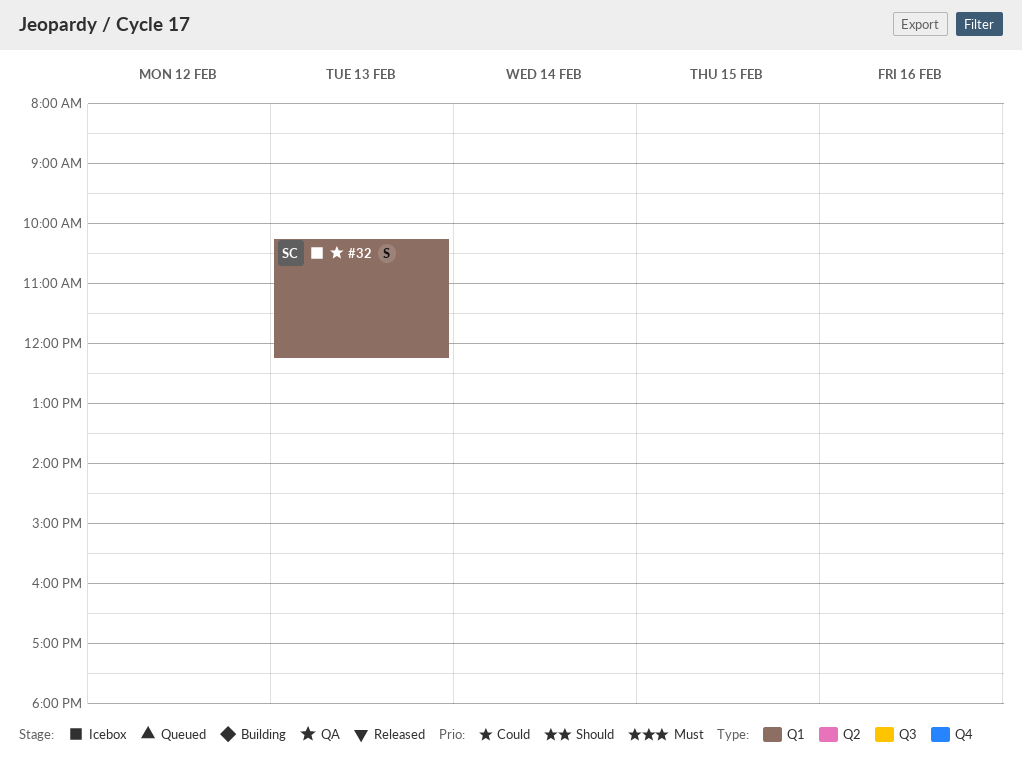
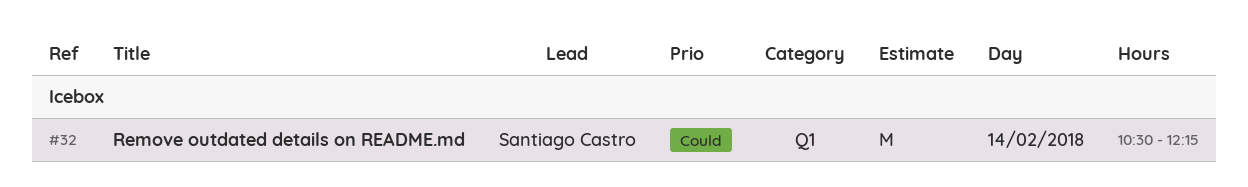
#32, estimate: S -> M
#32, day: Feb 13 -> Feb 14
#32, begins: 10:15 -> 10:30

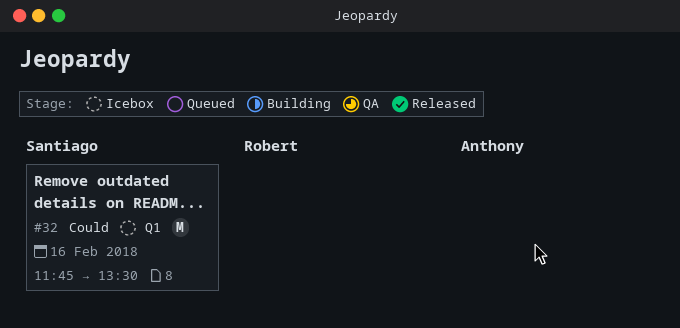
#32, day: Feb 14 -> Feb 16
#32, begins: 10:30 -> 11:45
#32, ends: 12:15 -> 13:30

